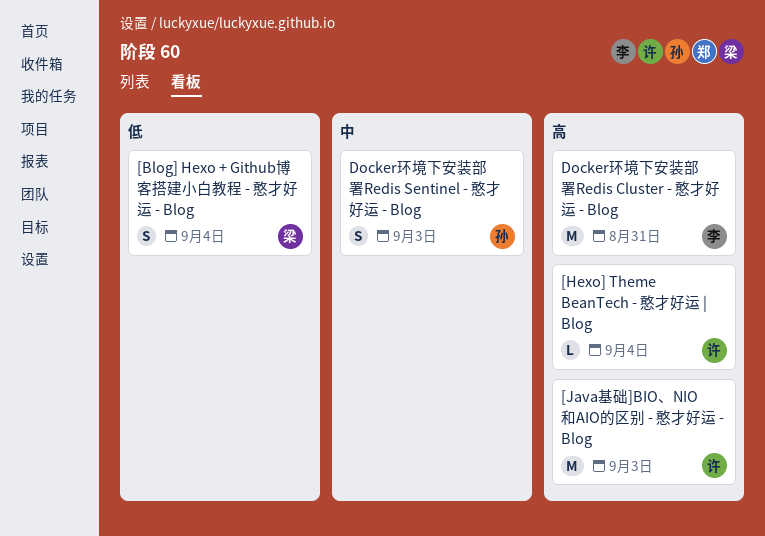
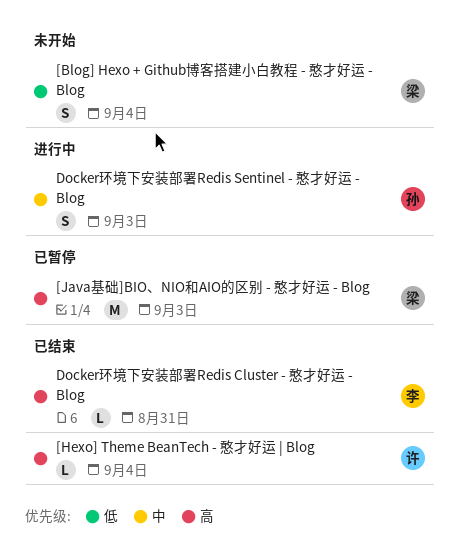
[Java基础]BIO、NIO和AIO的区别 - 憨才好运 - Blog, owner: 许 -> 梁
Docker环境下安装部署Redis Cluster - 憨才好运 - Blog, estimate: M -> L

